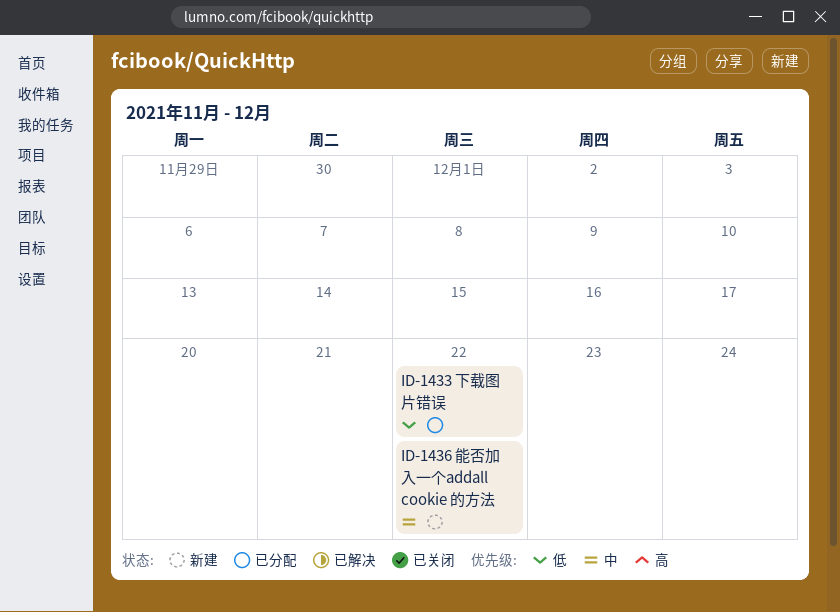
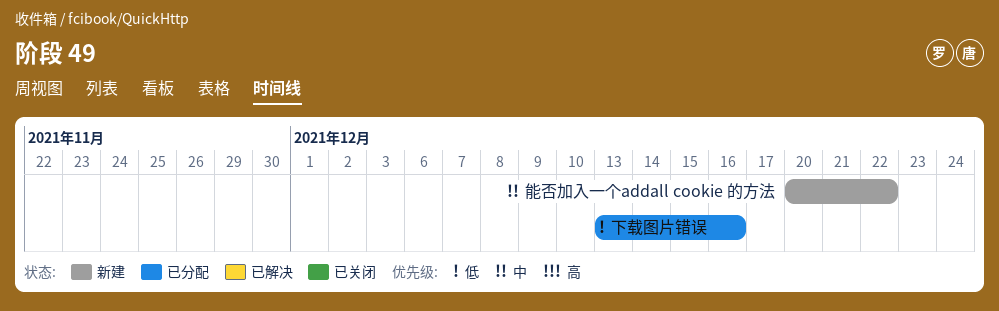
下载图片错误, due: Dec 22 -> Dec 16

